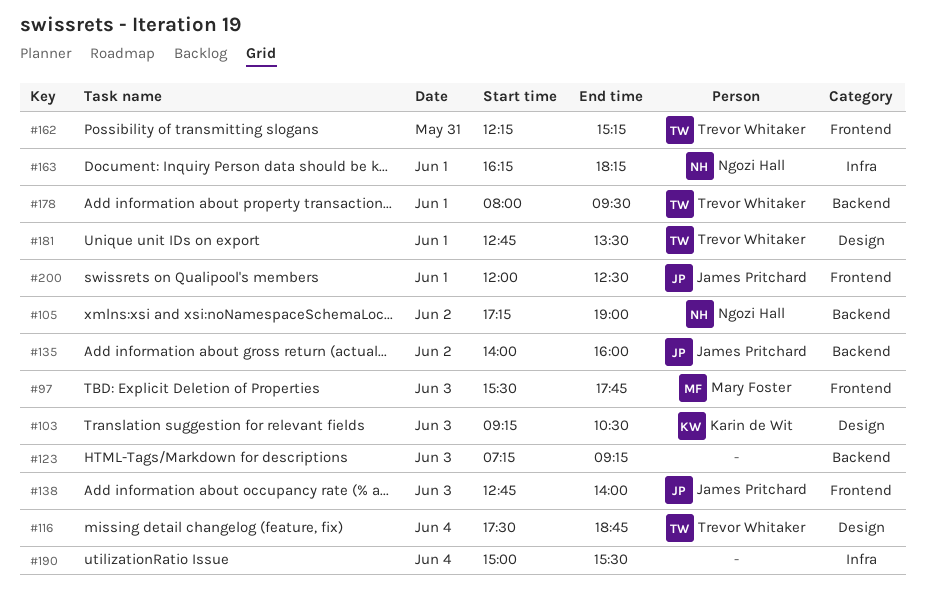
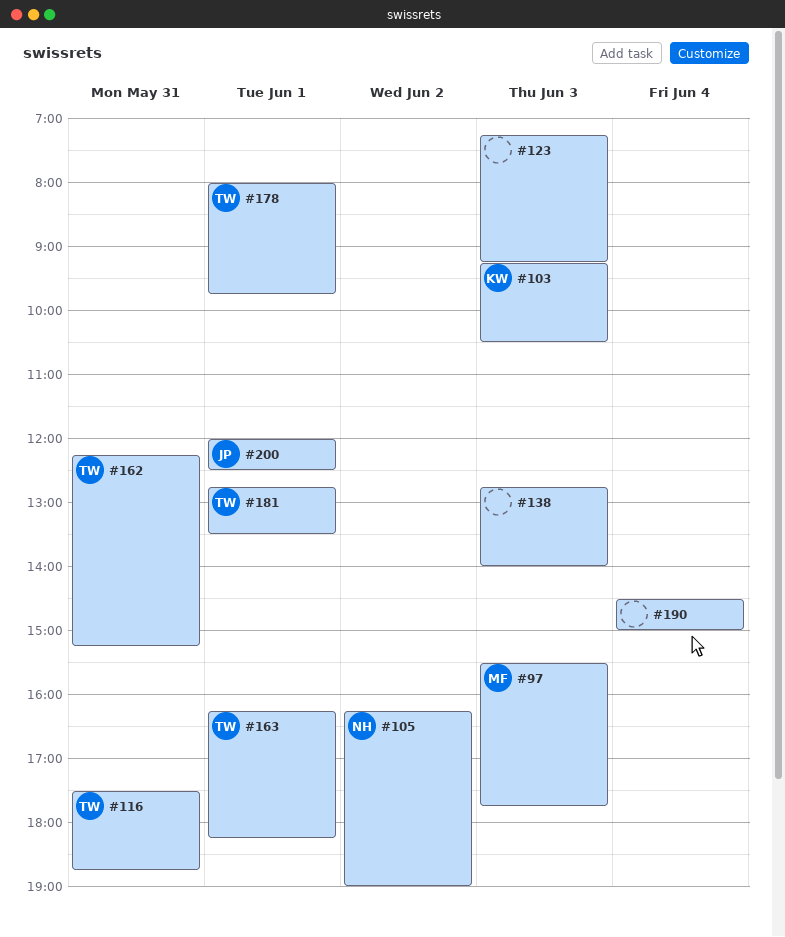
#105, begins: 17:15 -> 16:15
#116, day: Jun 4 -> May 31
#135: present -> none
#138, owner: James Pritchard -> none
#163, owner: Ngozi Hall -> Trevor Whitaker
#178, ends: 09:30 -> 09:45
#190, begins: 15:00 -> 14:30
#190, ends: 15:30 -> 15:00

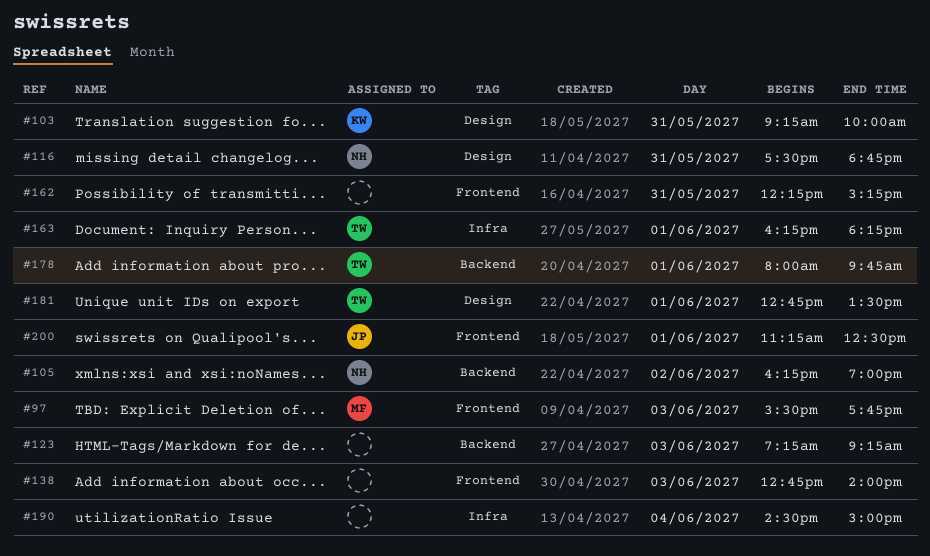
#103, day: Jun 3 -> May 31
#103, ends: 10:30 -> 10:00
#116, owner: TW -> NH
#162, owner: TW -> none
#200, begins: 12:00 -> 11:15

